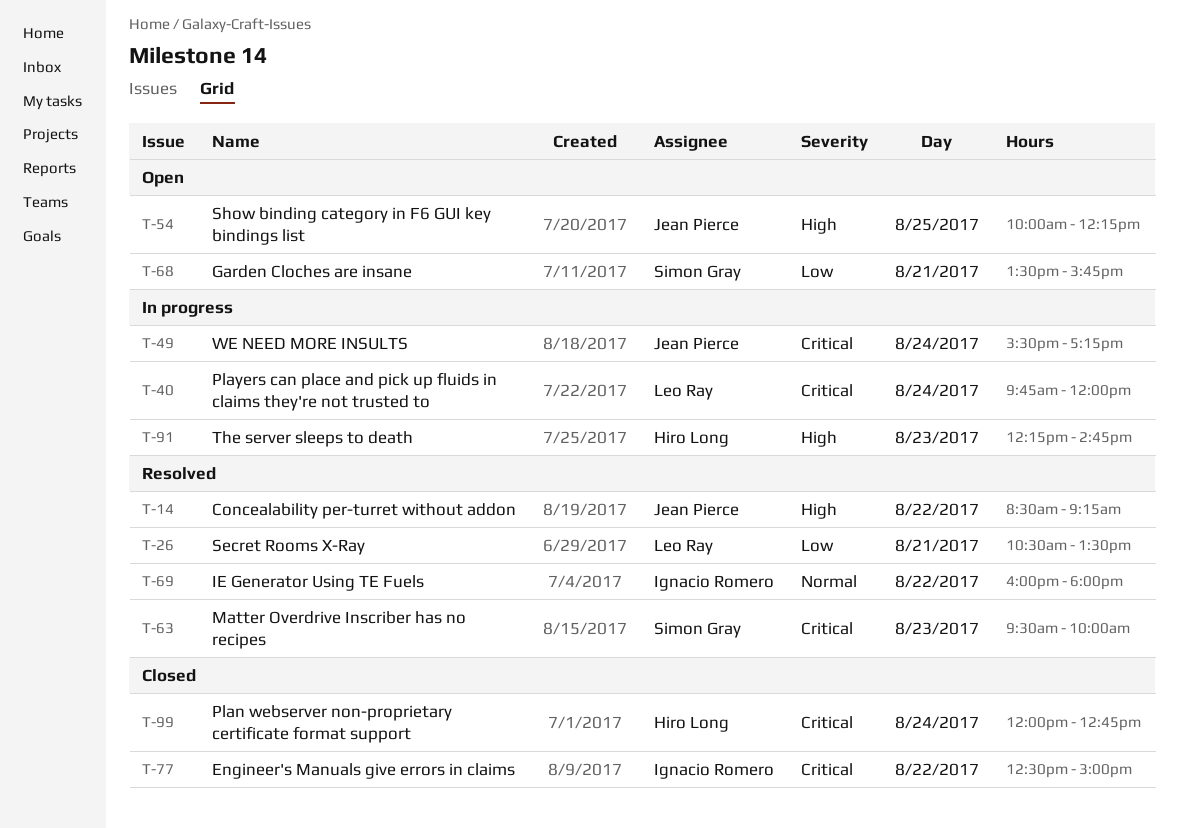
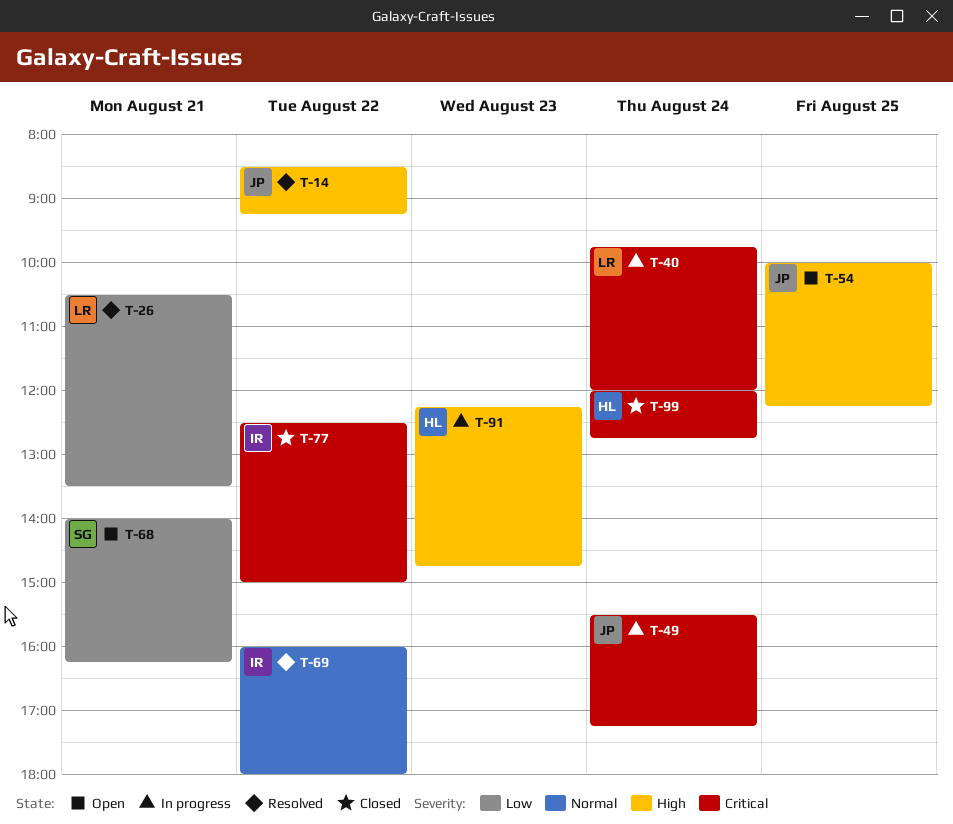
T-63: present -> none
T-68, begins: 13:30 -> 14:00
T-68, ends: 15:45 -> 16:15

